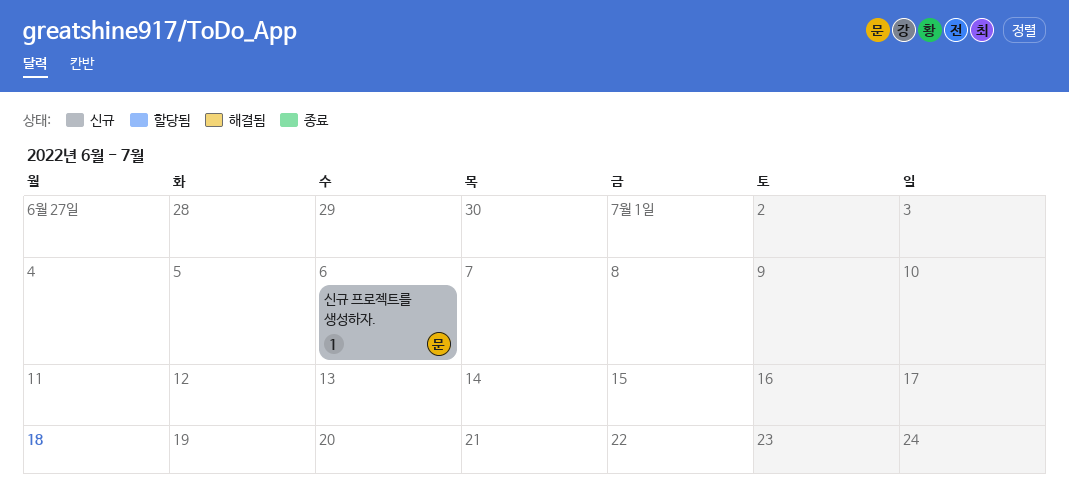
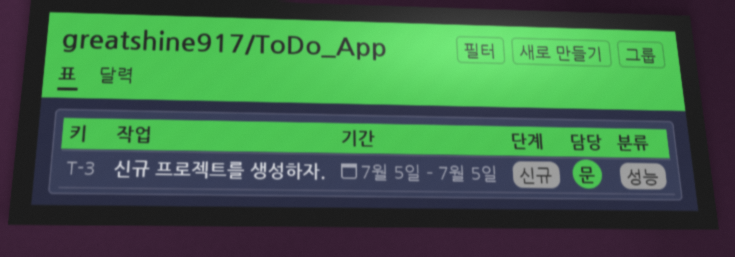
신규 프로젝트를 생성하자., due: Jul 6 -> Jul 5

